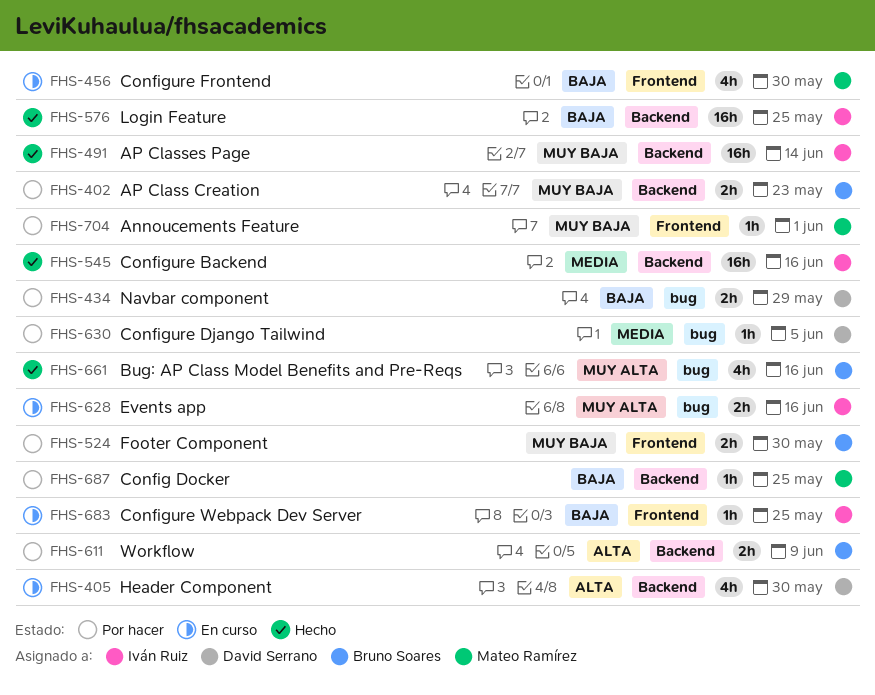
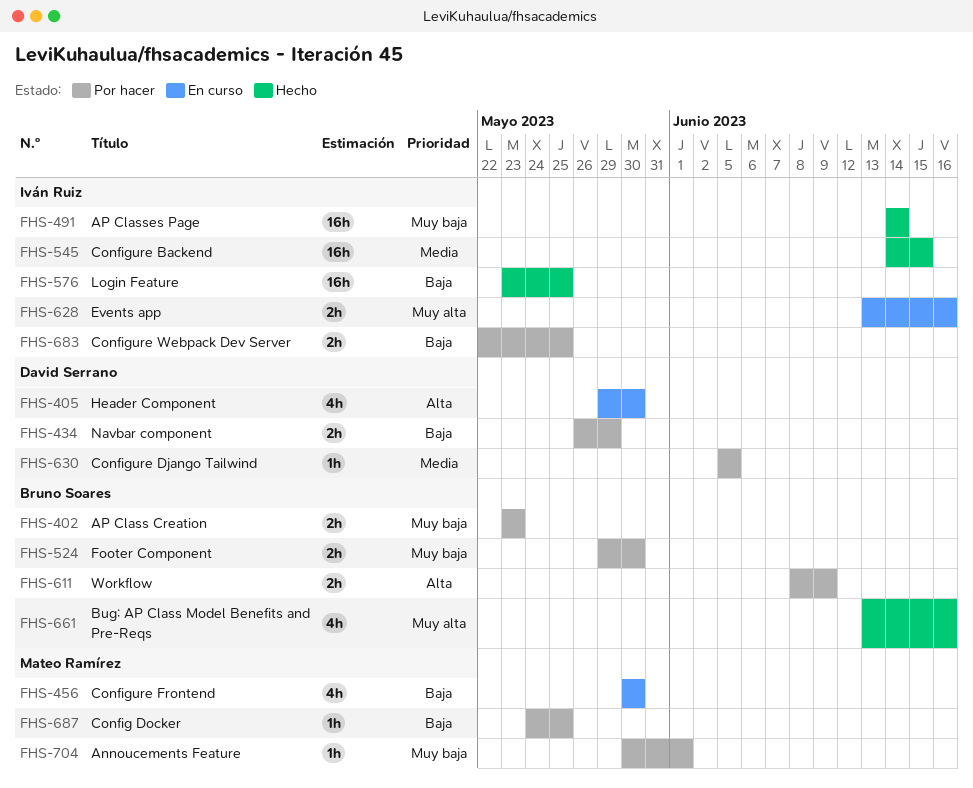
FHS-545, due: Jun 16 -> Jun 15
FHS-683, status: En curso -> Por hacer
FHS-683, estimate: 1h -> 2h

